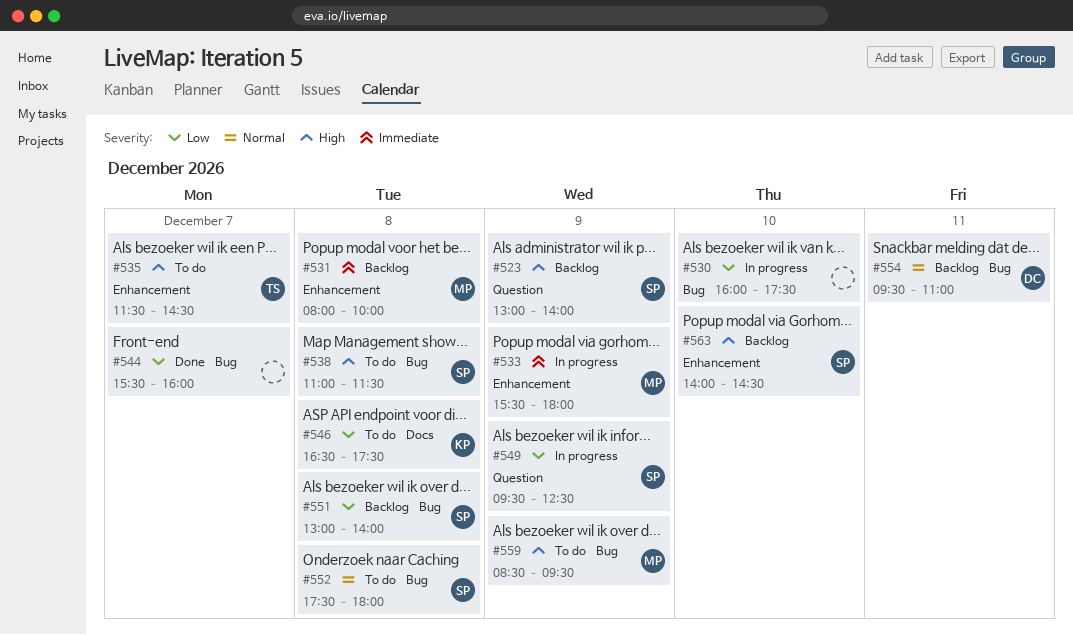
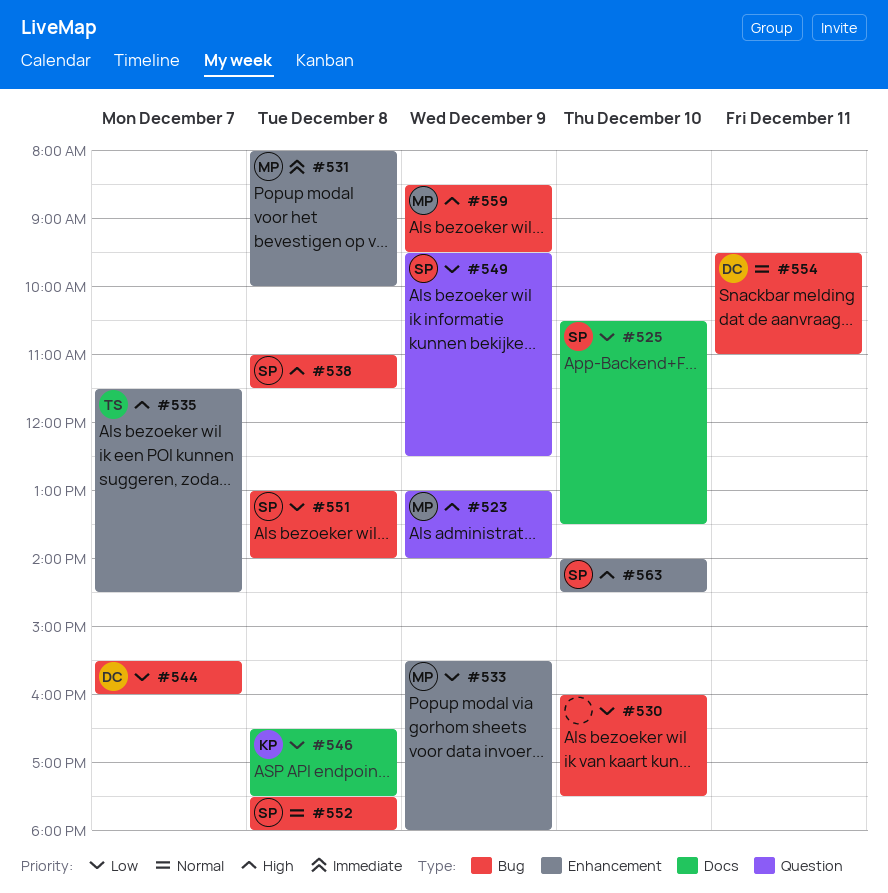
#523, owner: SP -> MP
#525: none -> present
#533, priority: Immediate -> Low
#544, owner: none -> DC

